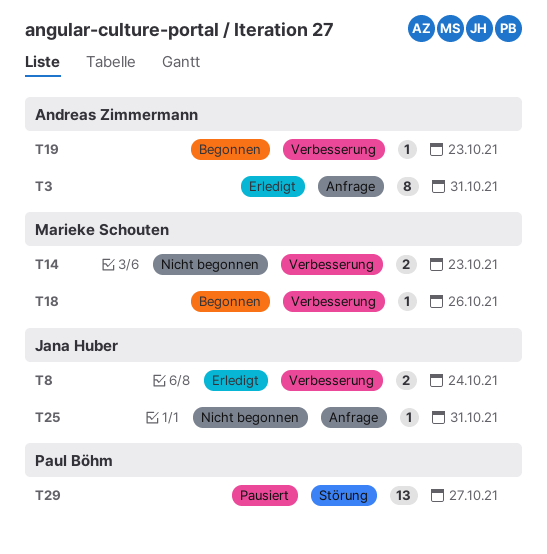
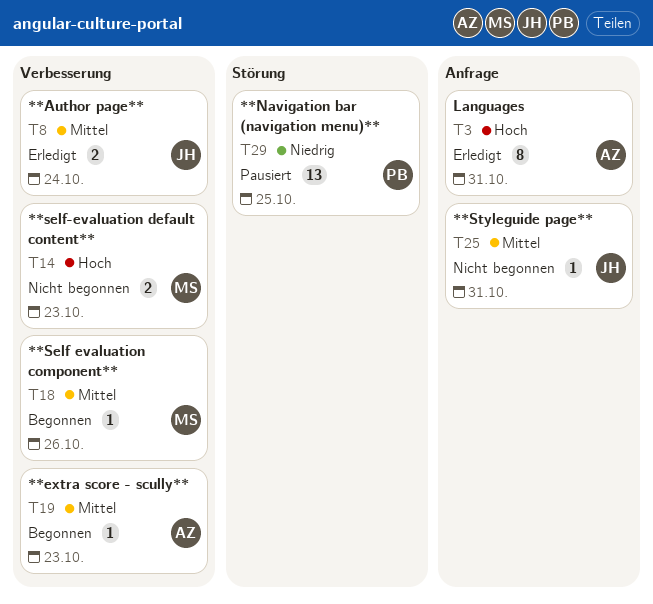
T29, due: Oct 27 -> Oct 25

